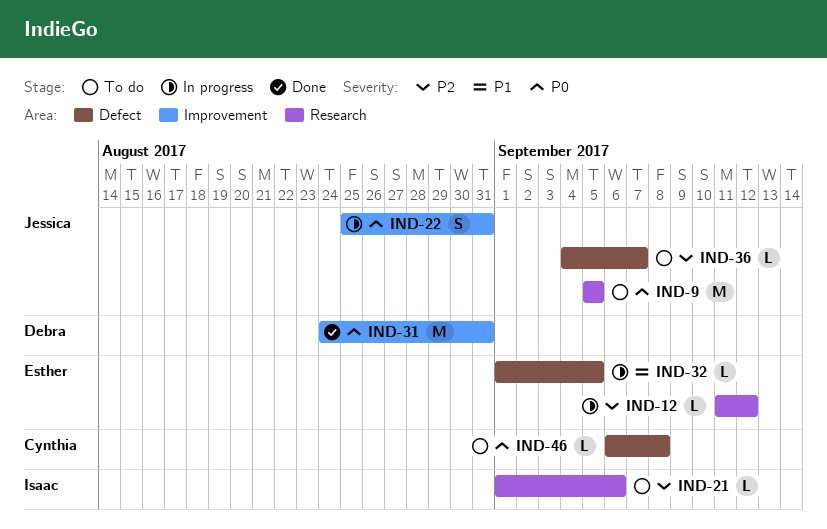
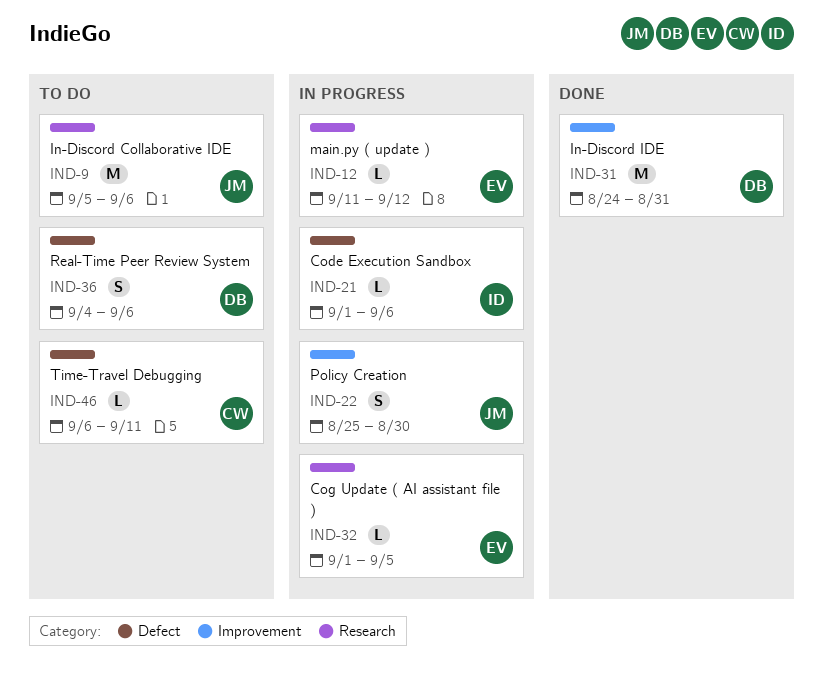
IND-9, due: Sep 5 -> Sep 6
IND-21, status: To do -> In progress
IND-21, label: Research -> Defect
IND-22, due: Aug 31 -> Aug 30
IND-32, label: Defect -> Research
IND-36, owner: Jessica -> Debra
IND-36, estimate: L -> S
IND-36, due: Sep 7 -> Sep 6
IND-46, due: Sep 8 -> Sep 11

